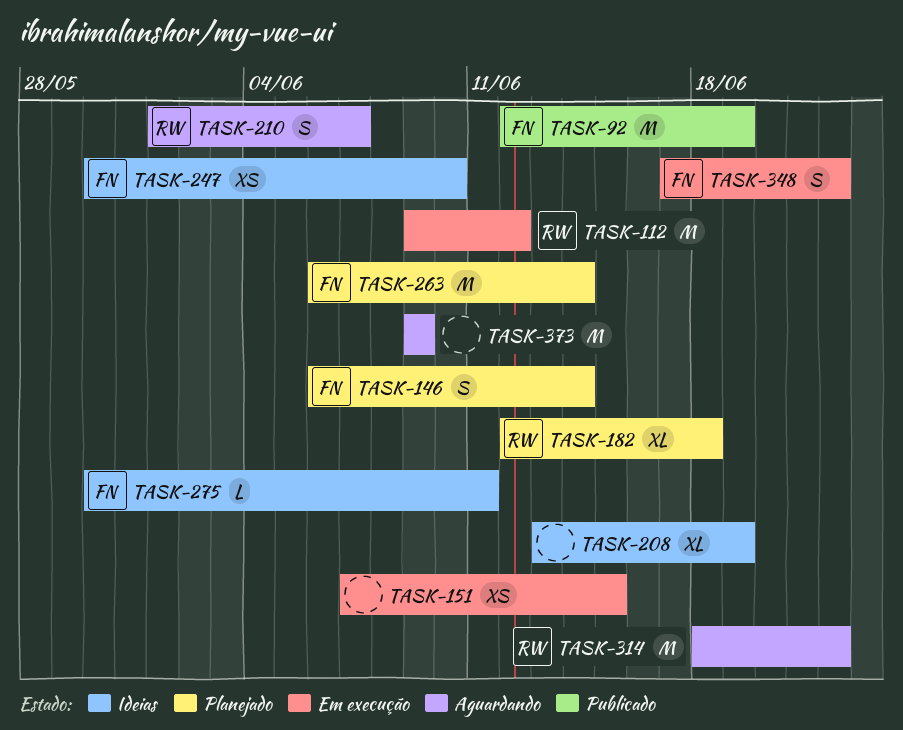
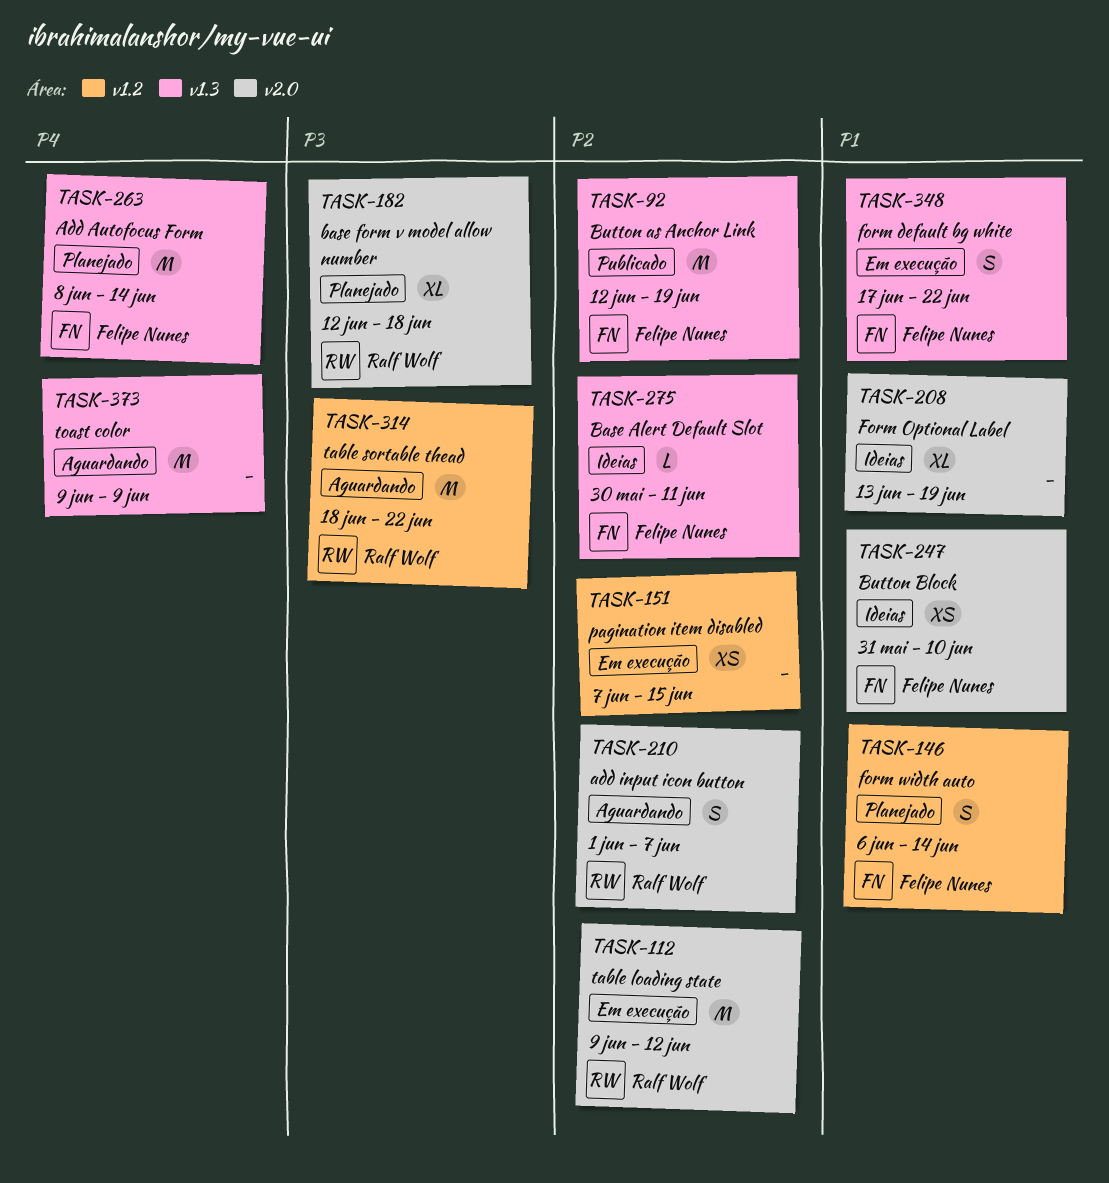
TASK-247, start: May 30 -> May 31
TASK-263, start: Jun 6 -> Jun 8

